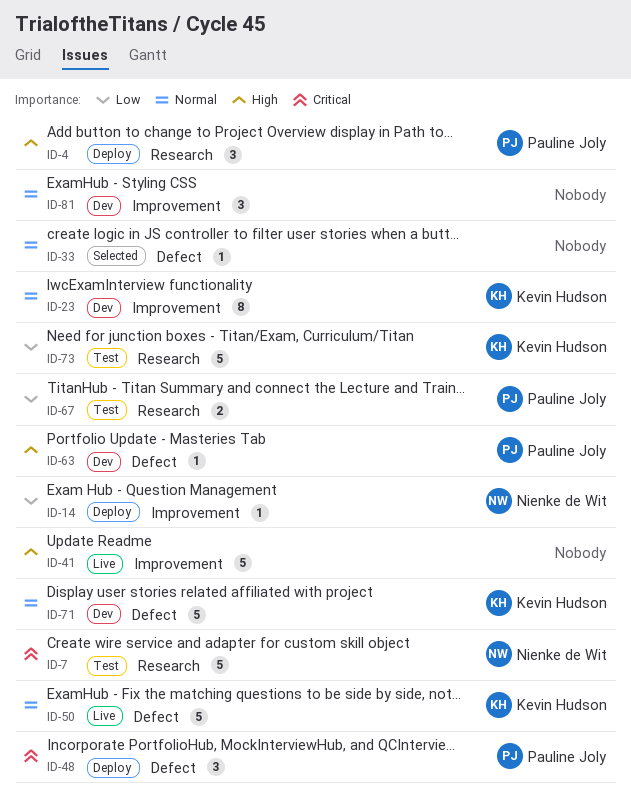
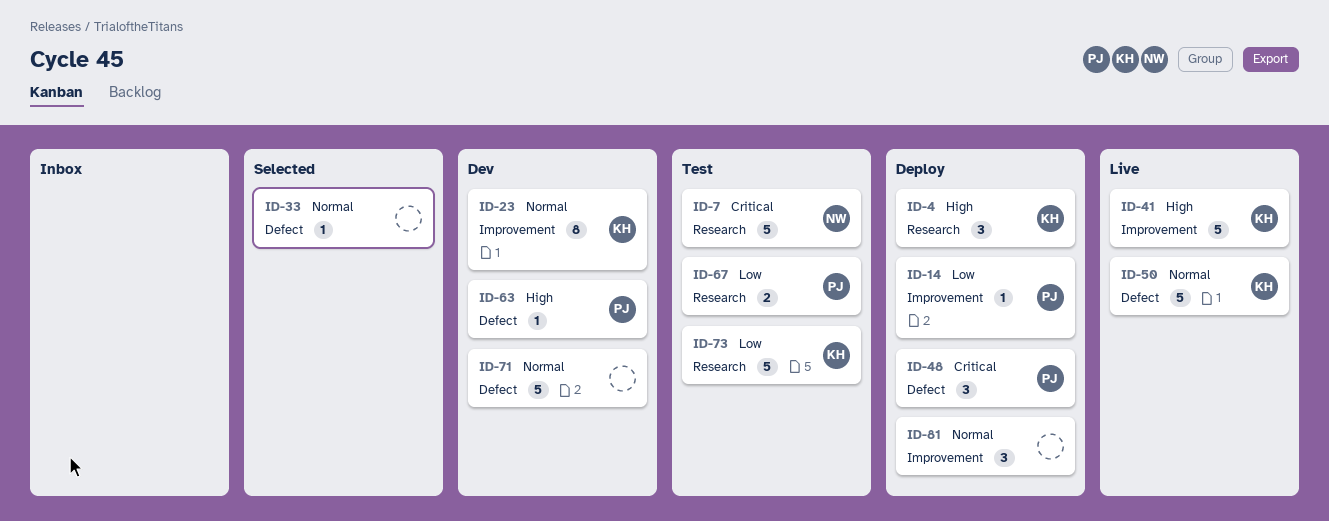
ID-4, owner: Pauline Joly -> Kevin Hudson
ID-14, owner: Nienke de Wit -> Pauline Joly
ID-41, owner: none -> Kevin Hudson
ID-71, owner: Kevin Hudson -> none
ID-81, status: Dev -> Deploy

